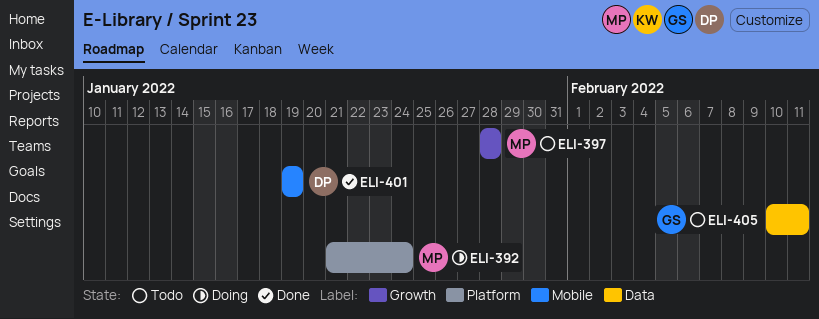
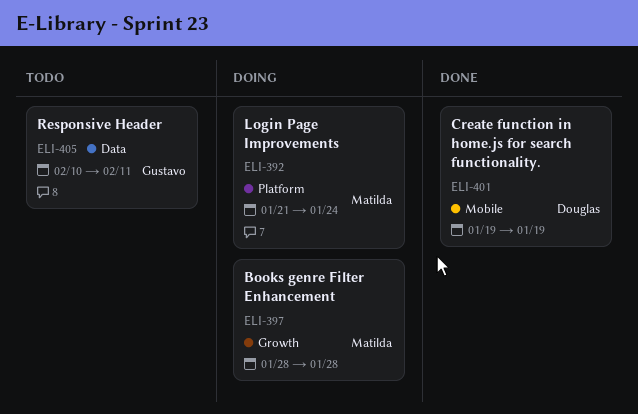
ELI-397, status: Todo -> Doing

